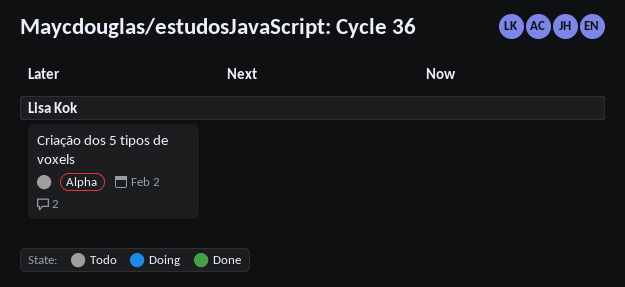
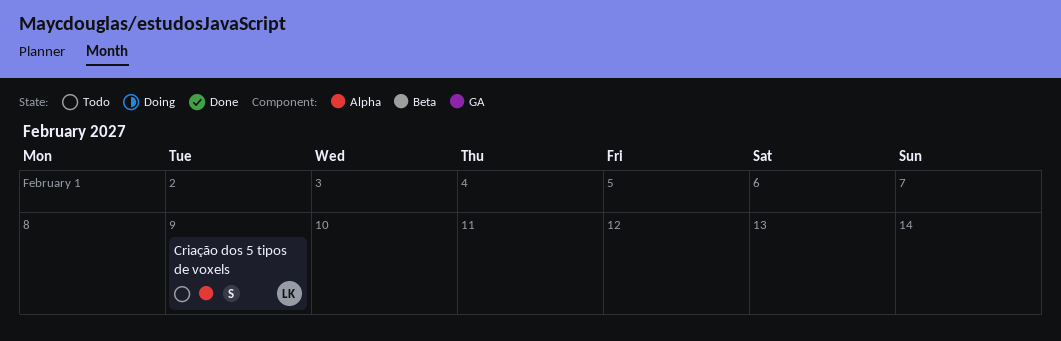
Criação dos 5 tipos de voxels, due: Feb 2 -> Feb 9

